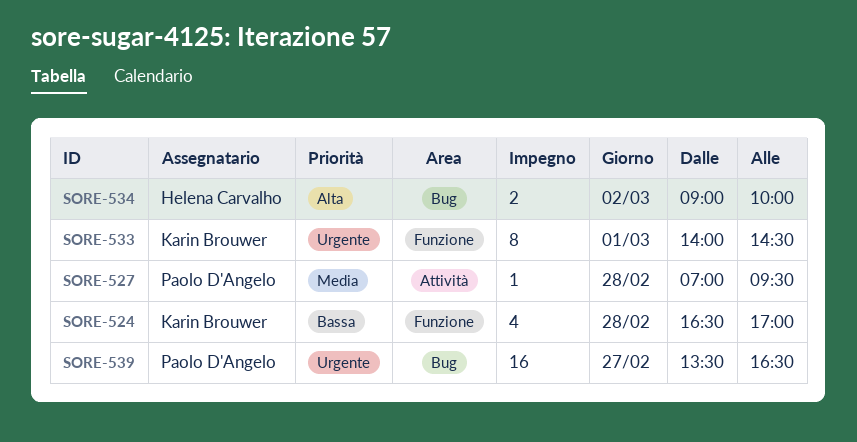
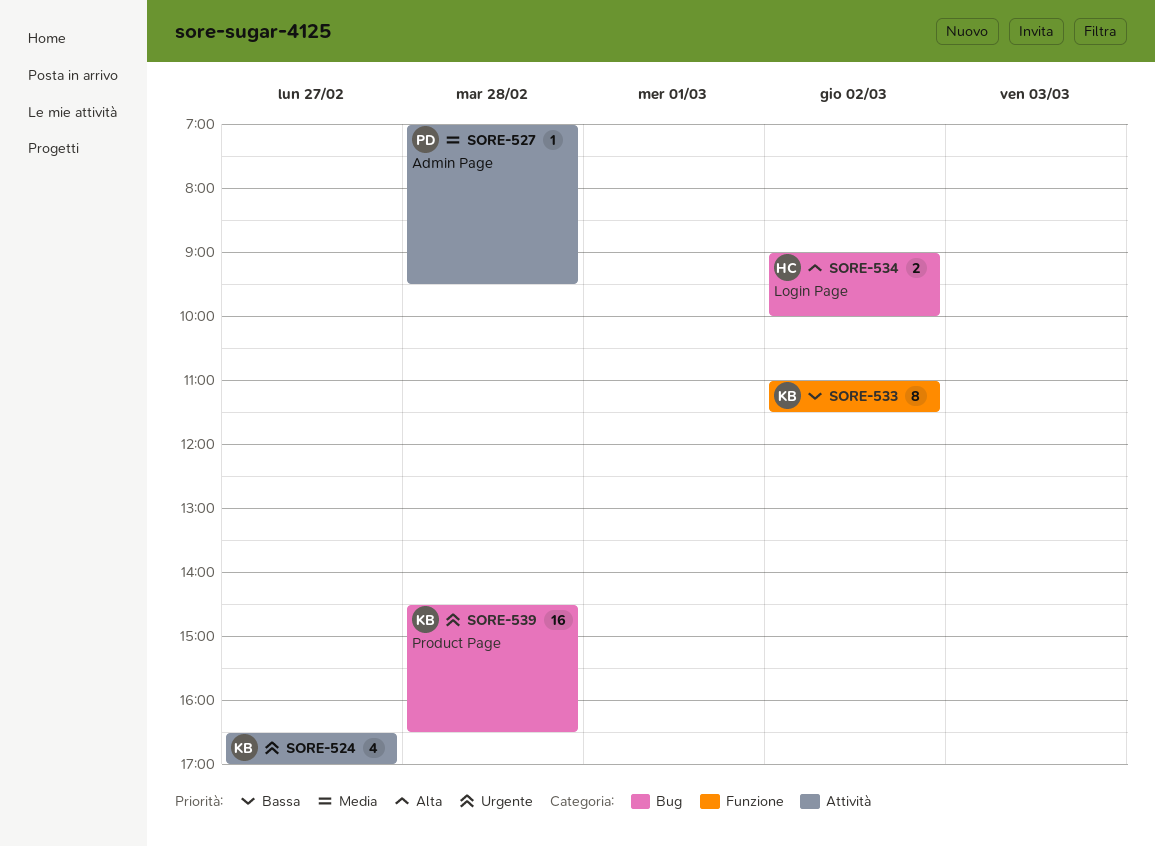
SORE-524, priority: Bassa -> Urgente
SORE-524, label: Funzione -> Attività
SORE-524, day: Feb 28 -> Feb 27
SORE-533, priority: Urgente -> Bassa
SORE-533, day: Mar 1 -> Mar 2
SORE-533, begins: 14:00 -> 11:00
SORE-533, ends: 14:30 -> 11:30
SORE-539, owner: Paolo D'Angelo -> Karin Brouwer
SORE-539, day: Feb 27 -> Feb 28
SORE-539, begins: 13:30 -> 14:30

